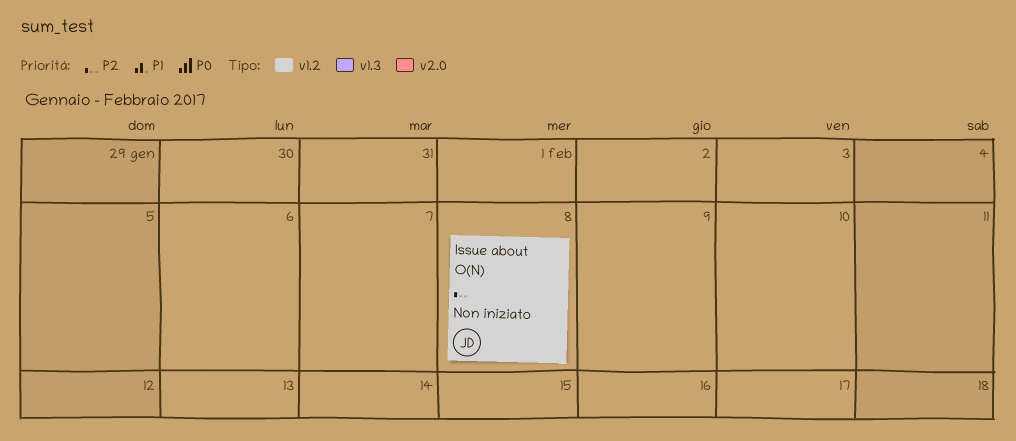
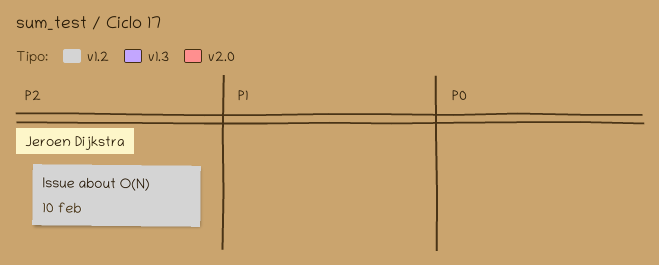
Issue about O(N), due: Feb 8 -> Feb 10

